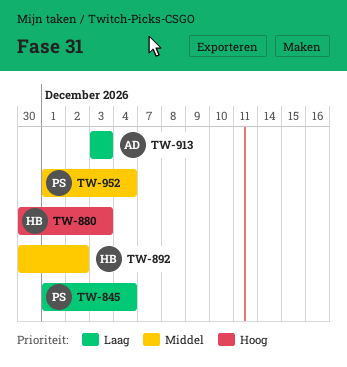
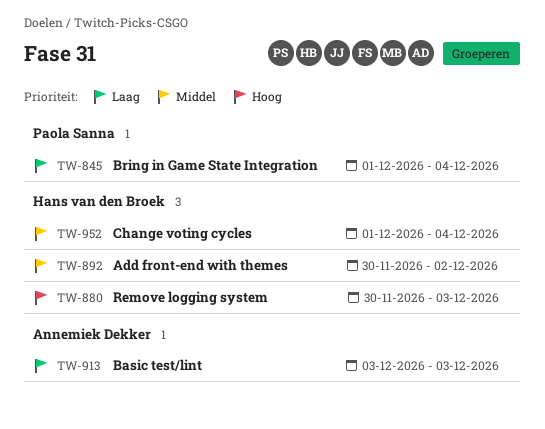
TW-952, owner: Paola Sanna -> Hans van den Broek

